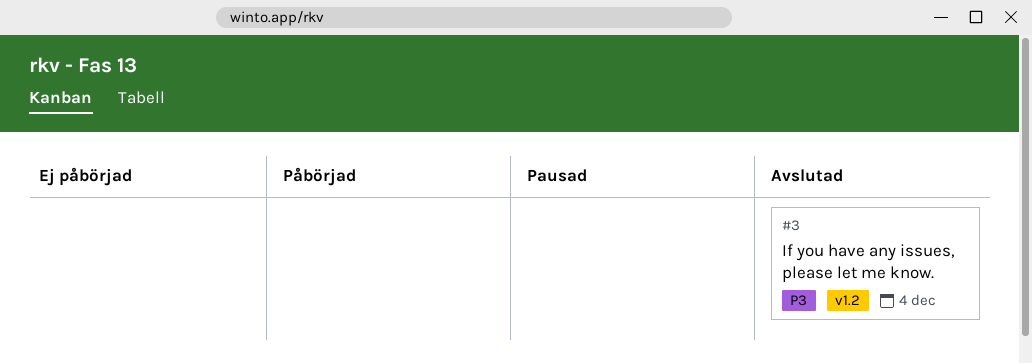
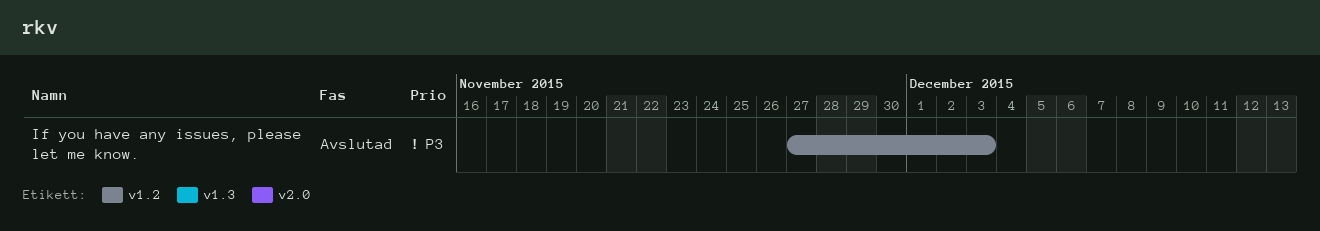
If you have any issues, please let me know., due: Dec 4 -> Dec 3

